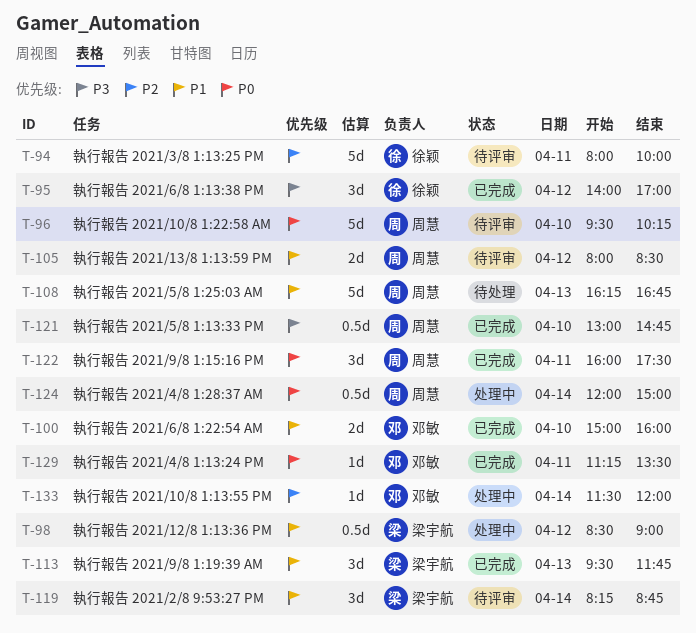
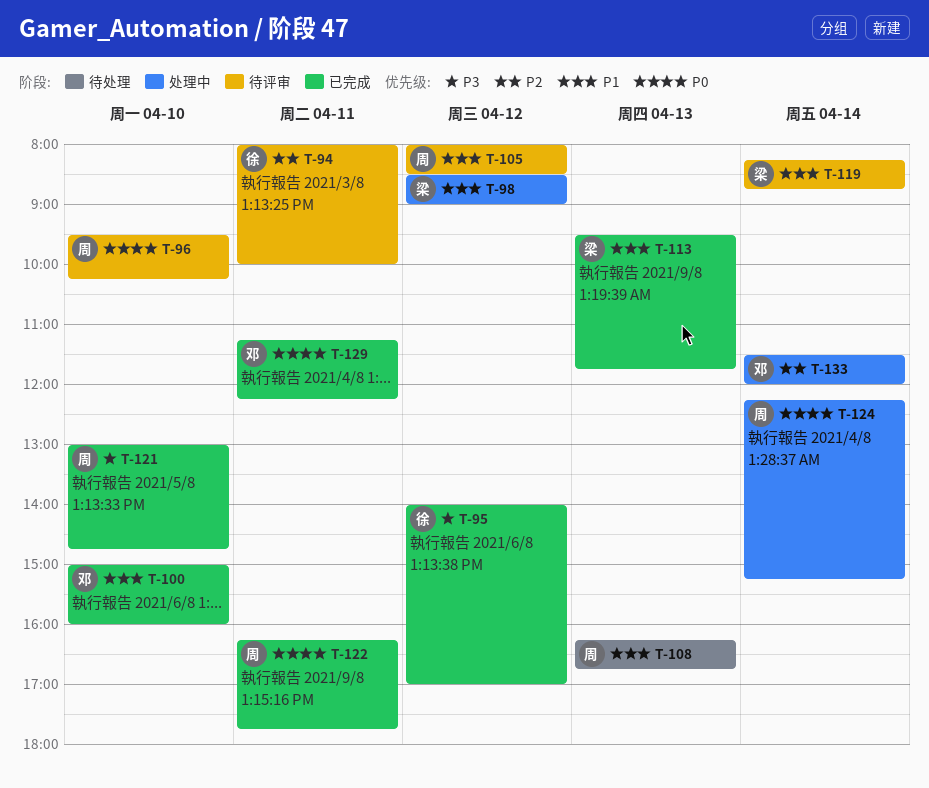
T-122, begins: 16:00 -> 16:15
T-122, ends: 17:30 -> 17:45
T-124, begins: 12:00 -> 12:15
T-124, ends: 15:00 -> 15:15
T-129, ends: 13:30 -> 12:15

